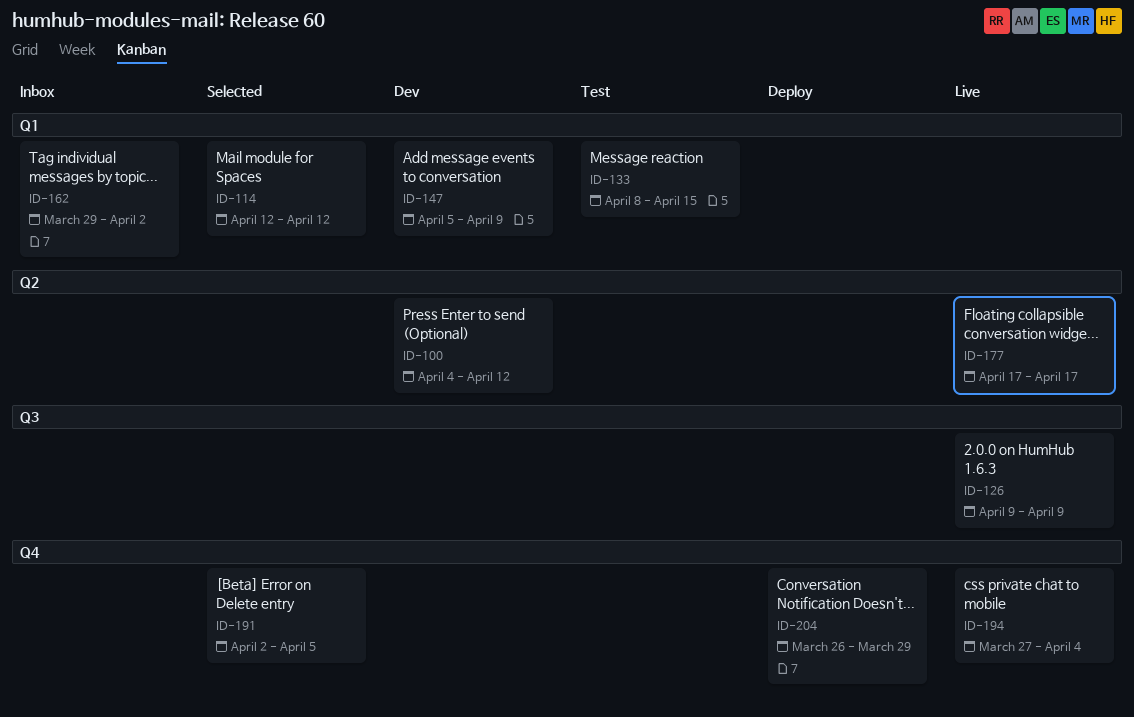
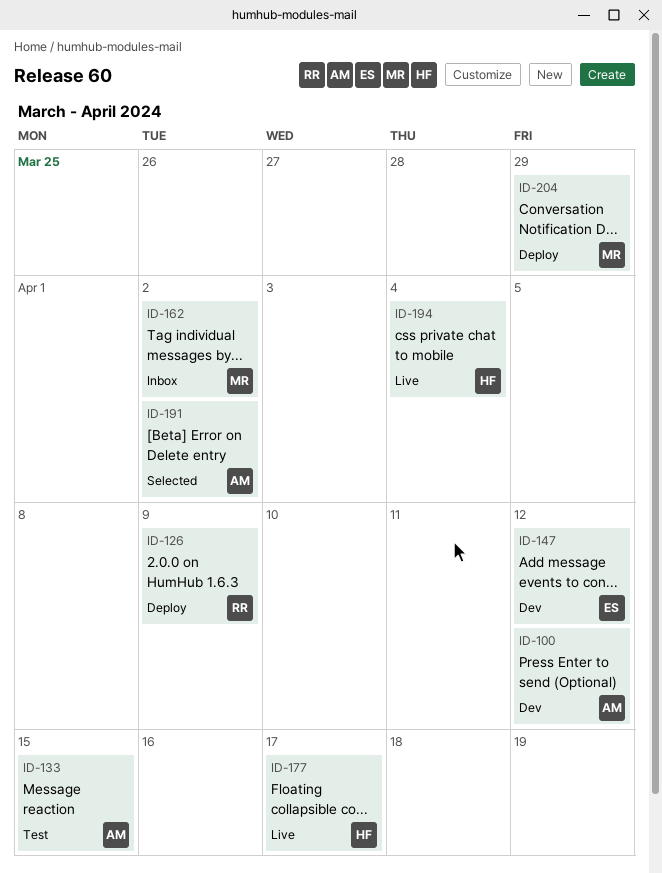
ID-114: present -> none
ID-126, status: Live -> Deploy
ID-147, due: Apr 9 -> Apr 12
ID-191, due: Apr 5 -> Apr 2

